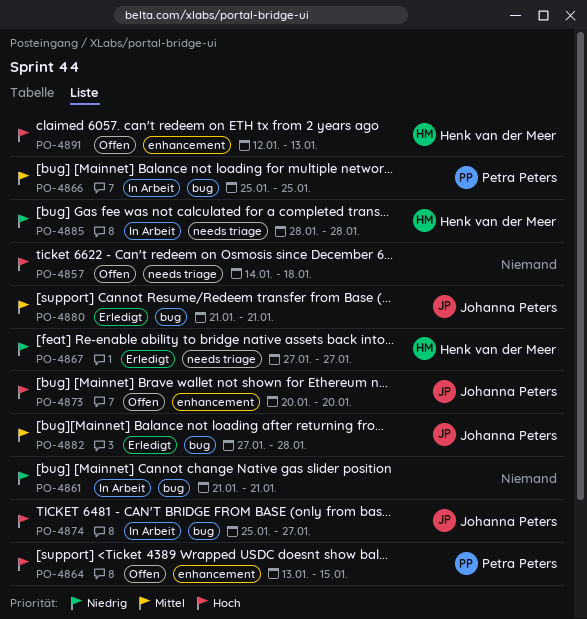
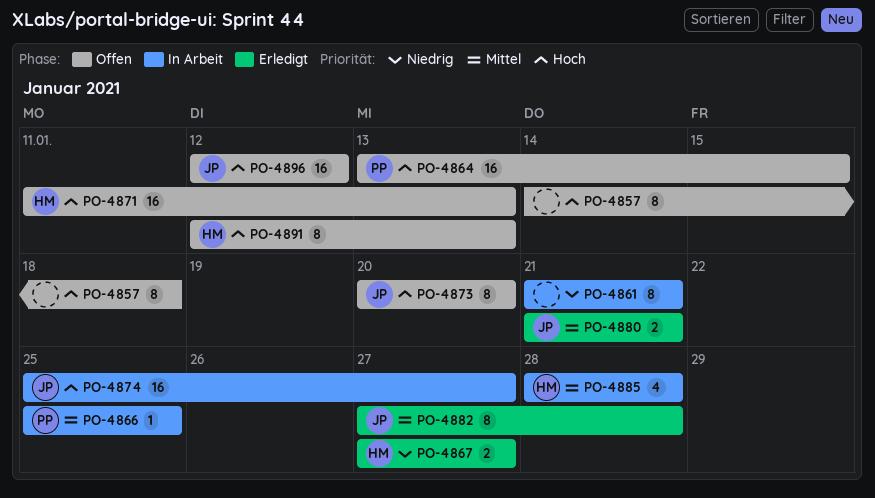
PO-4871: none -> present
PO-4885, priority: Niedrig -> Mittel
PO-4896: none -> present

